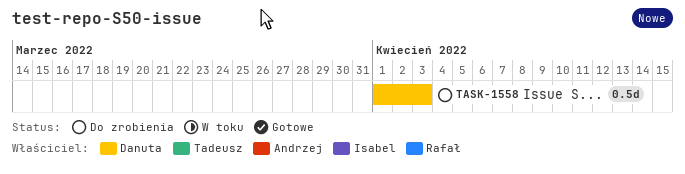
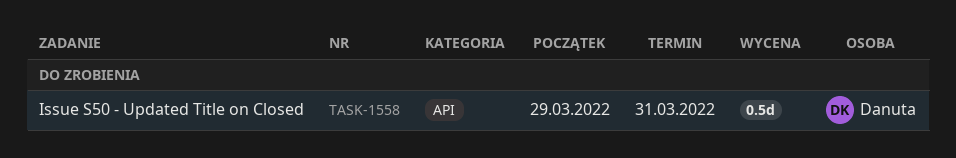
TASK-1558, start: Apr 1 -> Mar 29
TASK-1558, due: Apr 3 -> Mar 31

